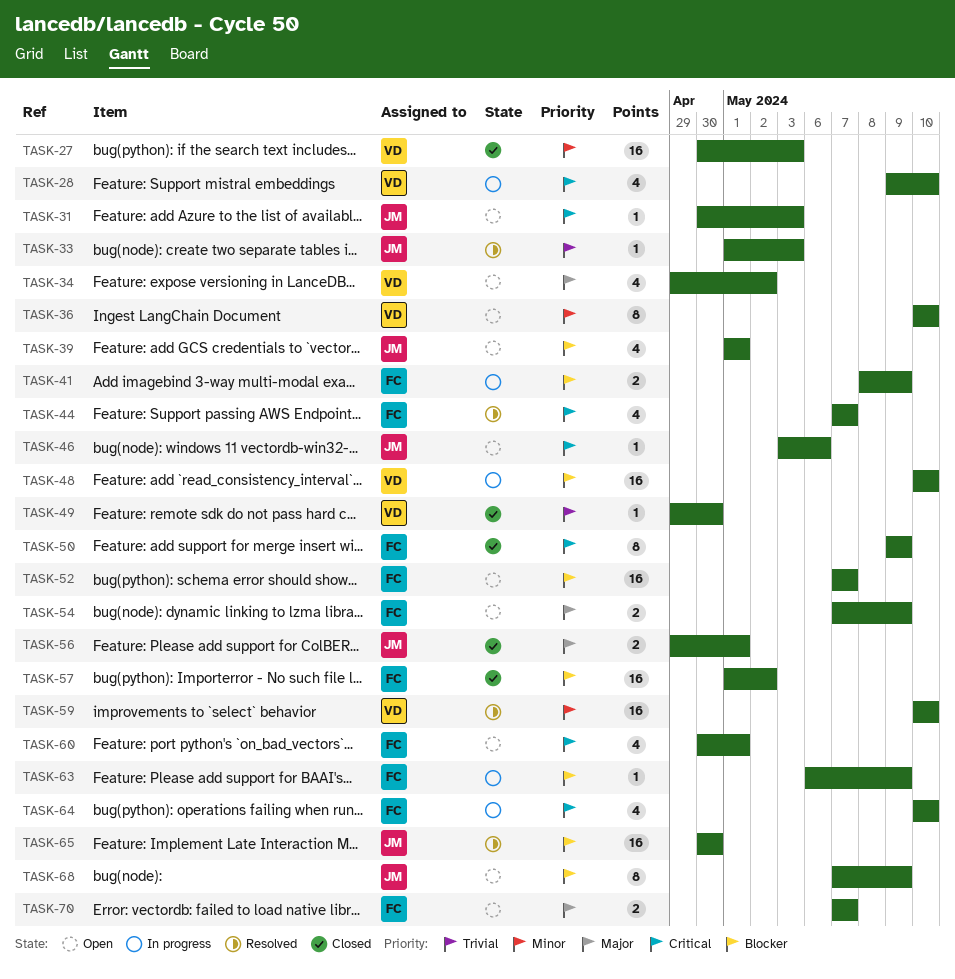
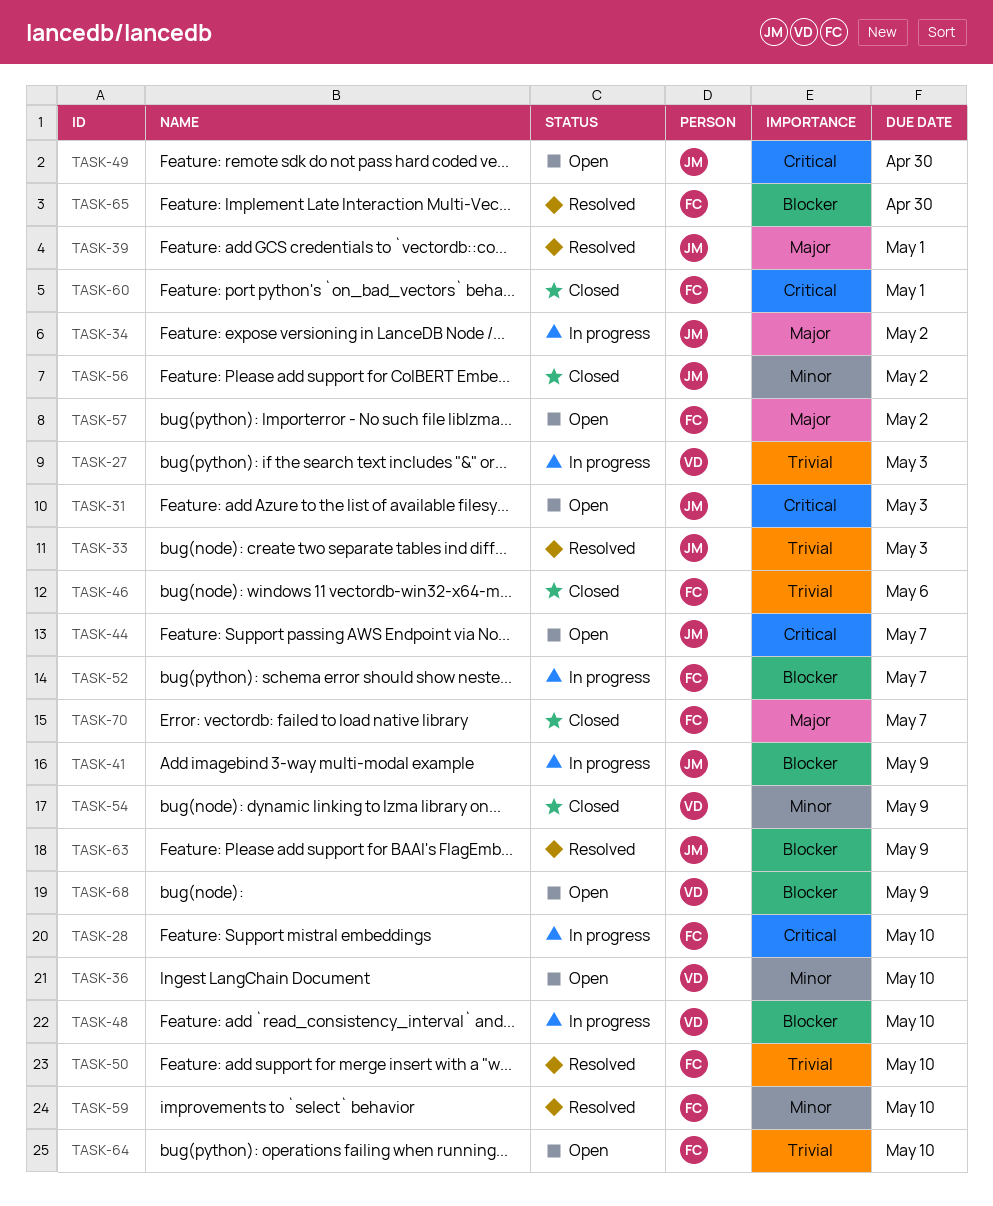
TASK-27, status: Closed -> In progress
TASK-27, priority: Minor -> Trivial
TASK-28, owner: VD -> FC
TASK-34, status: Open -> In progress
TASK-34, owner: VD -> JM
TASK-39, status: Open -> Resolved
TASK-39, priority: Blocker -> Major
TASK-41, owner: FC -> JM
TASK-44, status: Resolved -> Open
TASK-44, owner: FC -> JM
TASK-46, status: Open -> Closed
TASK-46, owner: JM -> FC
TASK-46, priority: Critical -> Trivial
TASK-49, status: Closed -> Open
TASK-49, owner: VD -> JM
TASK-49, priority: Trivial -> Critical
TASK-50, status: Closed -> Resolved
TASK-50, priority: Critical -> Trivial
TASK-50, due: May 9 -> May 10
TASK-52, status: Open -> In progress
TASK-54, status: Open -> Closed
TASK-54, owner: FC -> VD
TASK-54, priority: Major -> Minor
TASK-56, priority: Major -> Minor
TASK-56, due: May 1 -> May 2
TASK-57, status: Closed -> Open
TASK-57, priority: Blocker -> Major
TASK-59, owner: VD -> FC
TASK-60, status: Open -> Closed
TASK-63, status: In progress -> Resolved
TASK-63, owner: FC -> JM
TASK-64, status: In progress -> Open
TASK-64, priority: Critical -> Trivial
TASK-65, owner: JM -> FC
TASK-68, owner: JM -> VD
TASK-70, status: Open -> Closed

